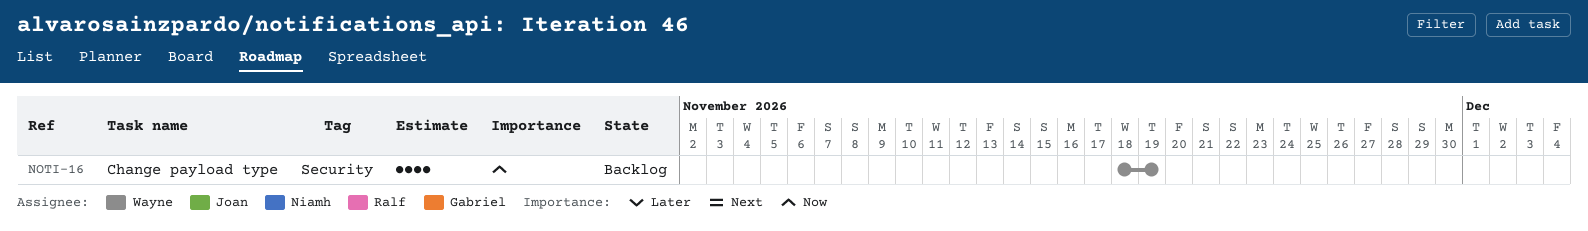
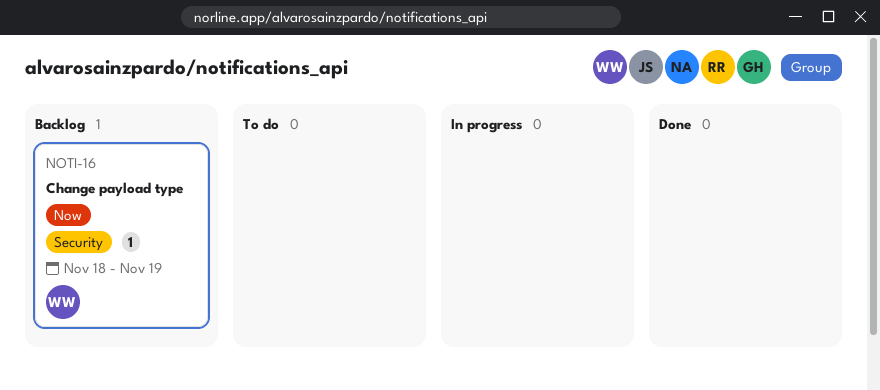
NOTI-16, estimate: 4 -> 1

